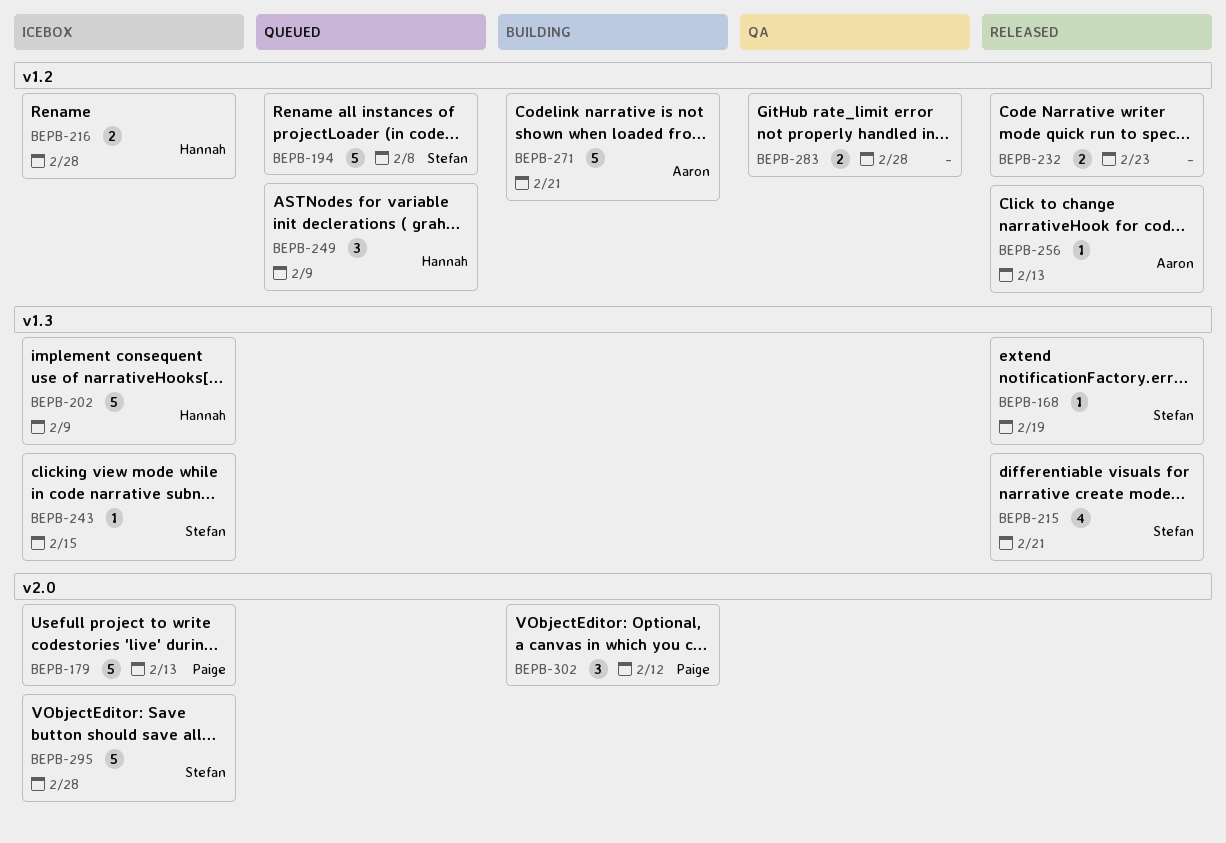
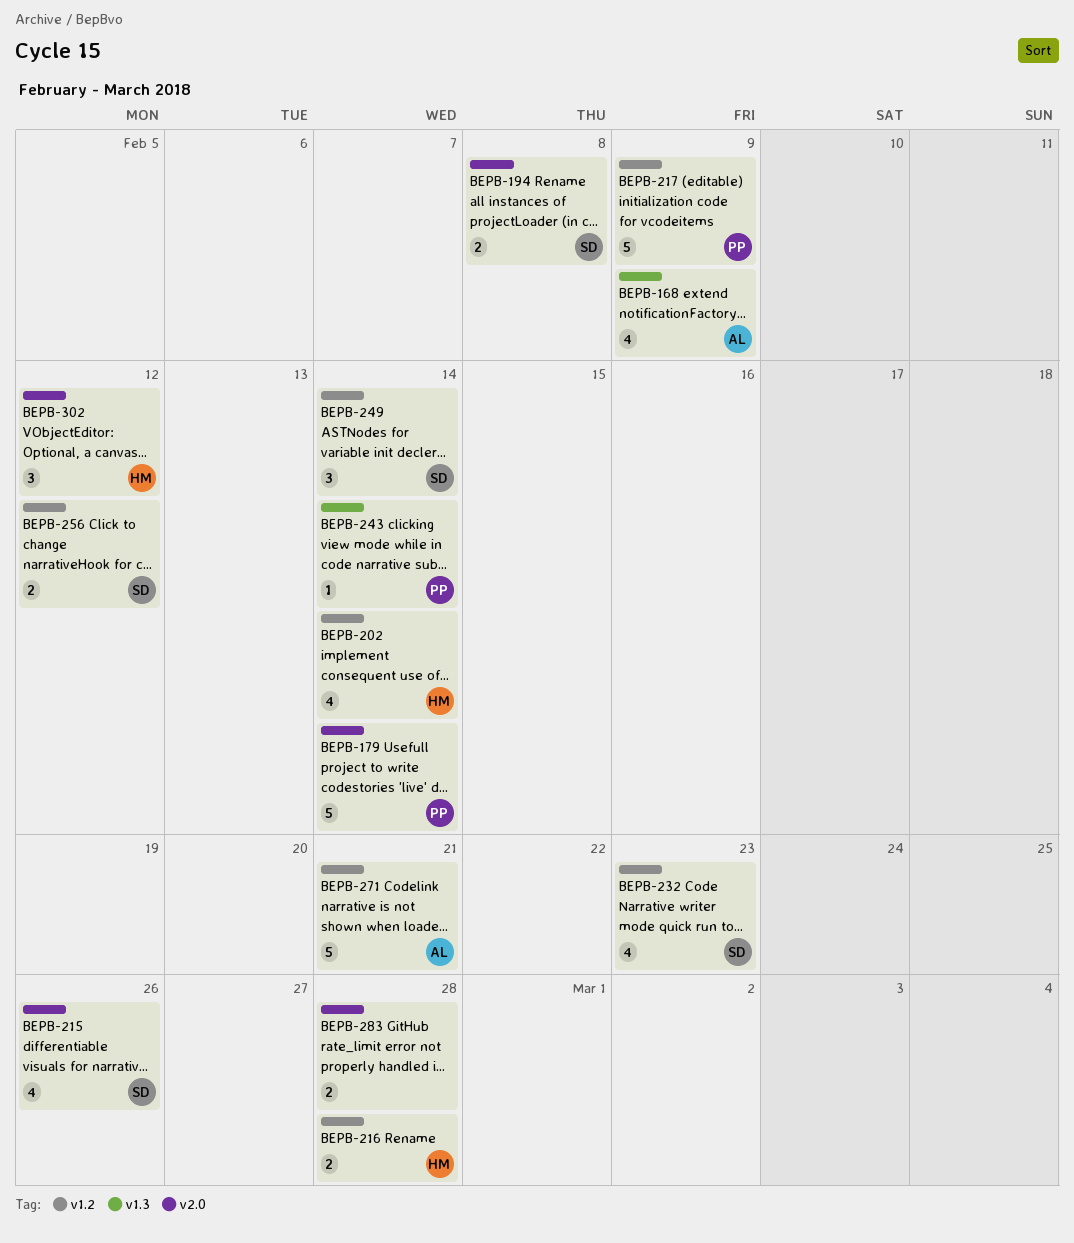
BEPB-168, owner: Stefan -> Aaron
BEPB-168, estimate: 1 -> 4
BEPB-168, due: Feb 19 -> Feb 9
BEPB-179, due: Feb 13 -> Feb 14
BEPB-194, label: v1.2 -> v2.0
BEPB-194, estimate: 5 -> 2
BEPB-202, label: v1.3 -> v1.2
BEPB-202, estimate: 5 -> 4
BEPB-202, due: Feb 9 -> Feb 14
BEPB-215, label: v1.3 -> v2.0
BEPB-215, due: Feb 21 -> Feb 26
BEPB-217: none -> present
BEPB-232, owner: none -> Stefan
BEPB-232, estimate: 2 -> 4
BEPB-243, owner: Stefan -> Paige
BEPB-243, due: Feb 15 -> Feb 14
BEPB-249, owner: Hannah -> Stefan
BEPB-249, due: Feb 9 -> Feb 14
BEPB-256, owner: Aaron -> Stefan
BEPB-256, estimate: 1 -> 2
BEPB-256, due: Feb 13 -> Feb 12
BEPB-283, label: v1.2 -> v2.0
BEPB-295: present -> none
BEPB-302, owner: Paige -> Hannah

